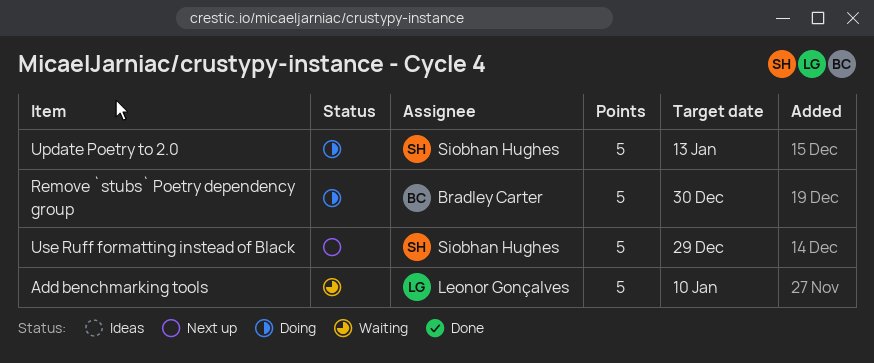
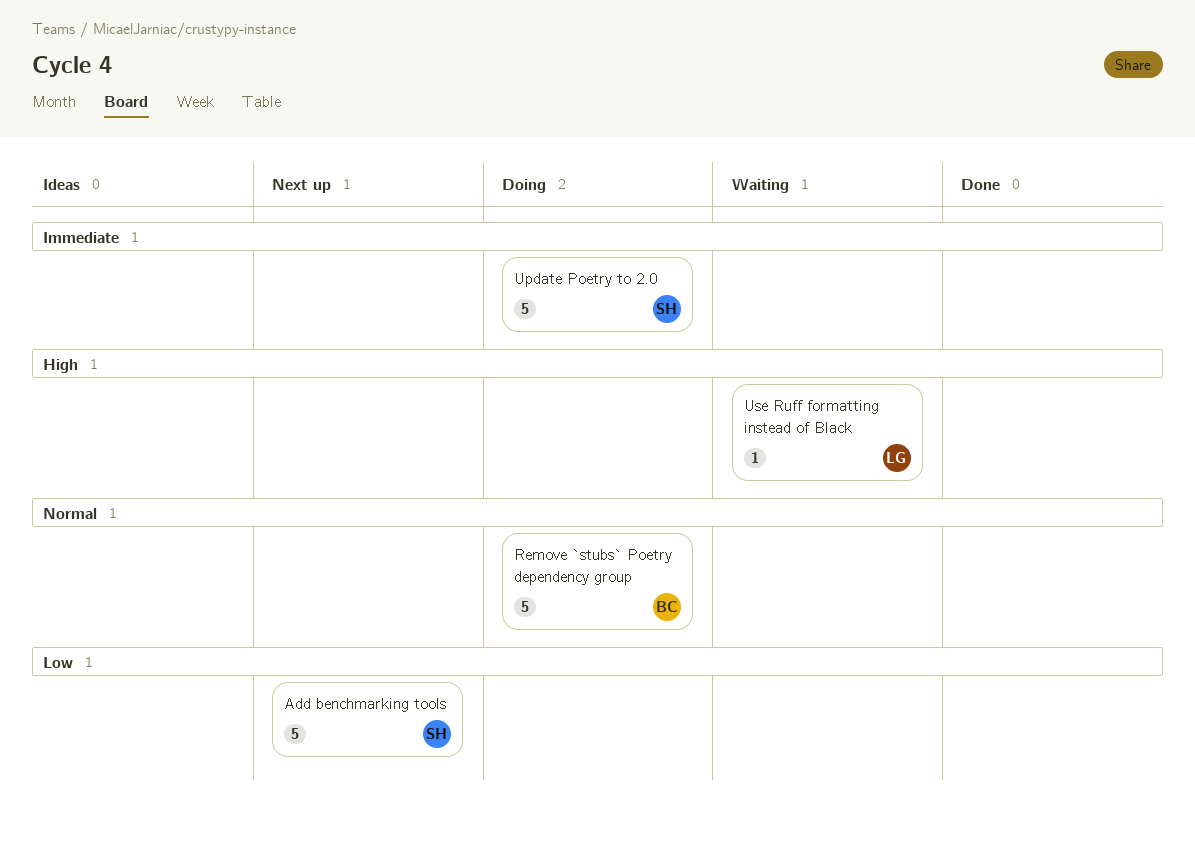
Add benchmarking tools, status: Waiting -> Next up
Add benchmarking tools, owner: Leonor Gonçalves -> Siobhan Hughes
Use Ruff formatting instead of Black, status: Next up -> Waiting
Use Ruff formatting instead of Black, owner: Siobhan Hughes -> Leonor Gonçalves
Use Ruff formatting instead of Black, estimate: 5 -> 1

